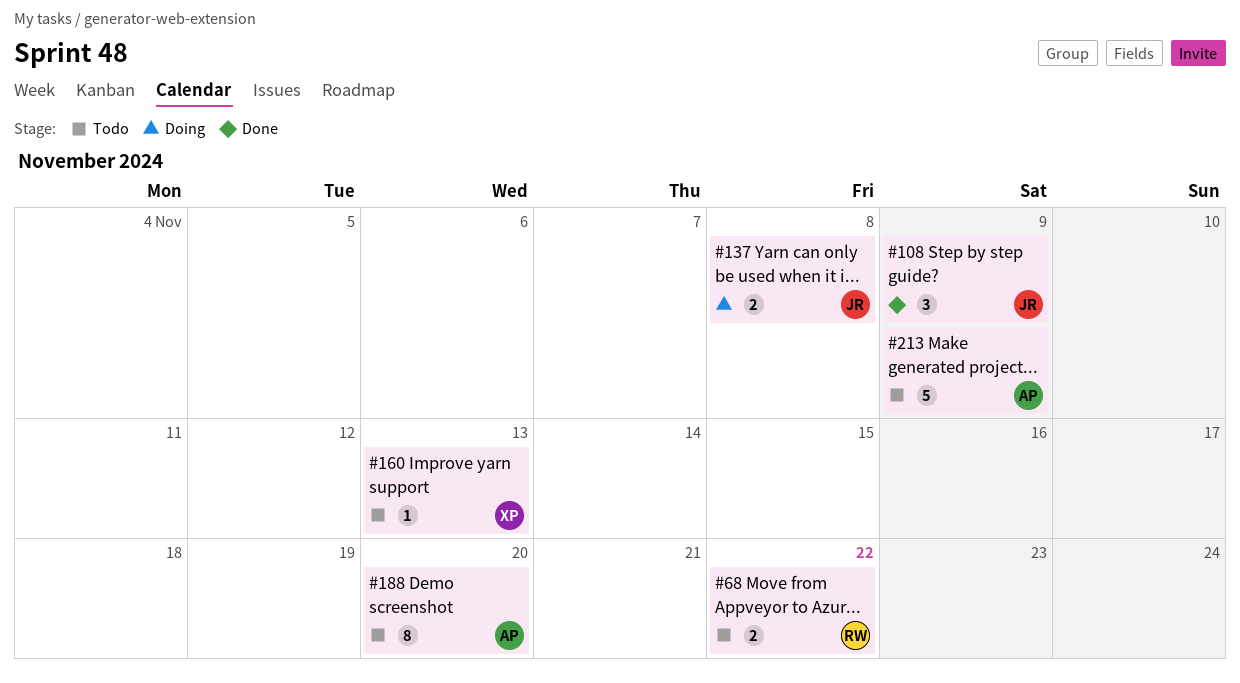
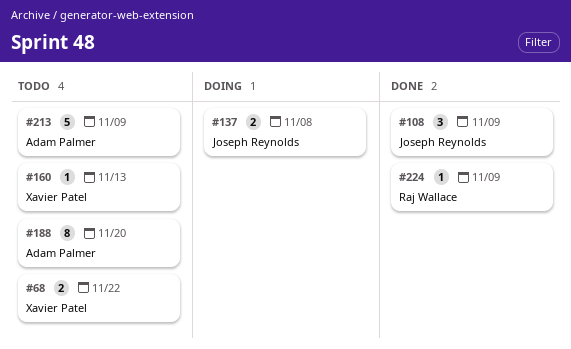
#68, owner: Raj Wallace -> Xavier Patel
#224: none -> present

